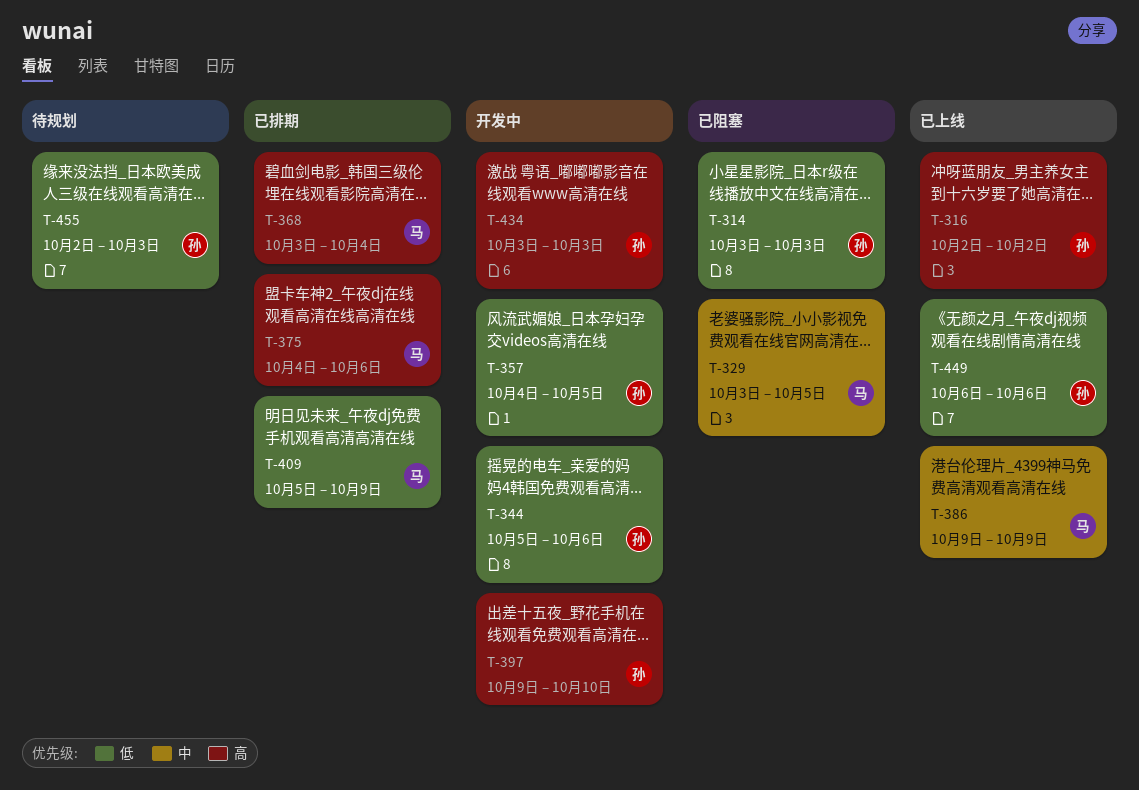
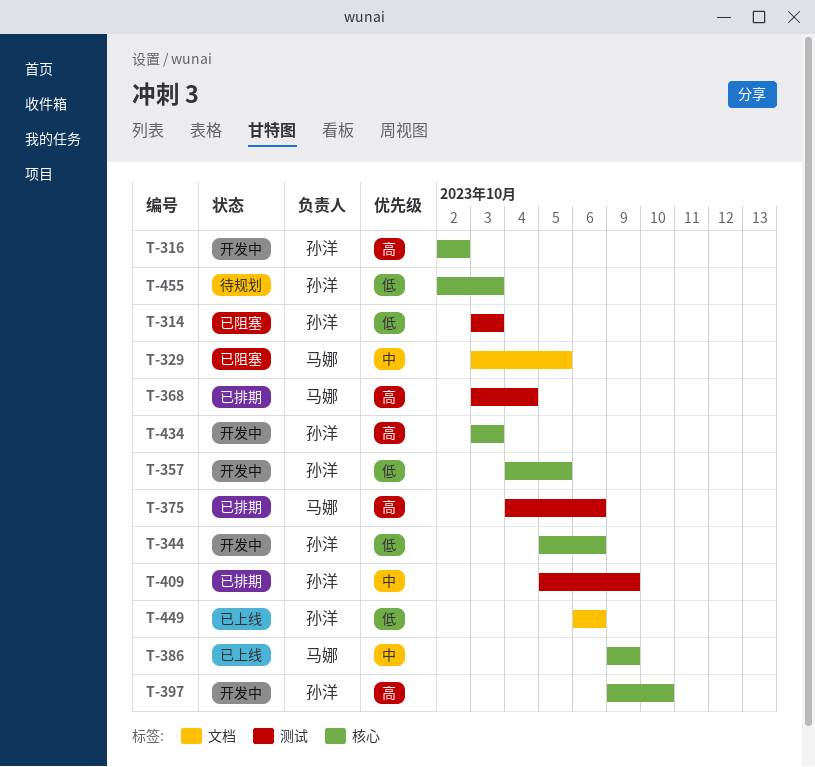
T-316, status: 已上线 -> 开发中
T-409, owner: 马娜 -> 孙洋
T-409, priority: 低 -> 中

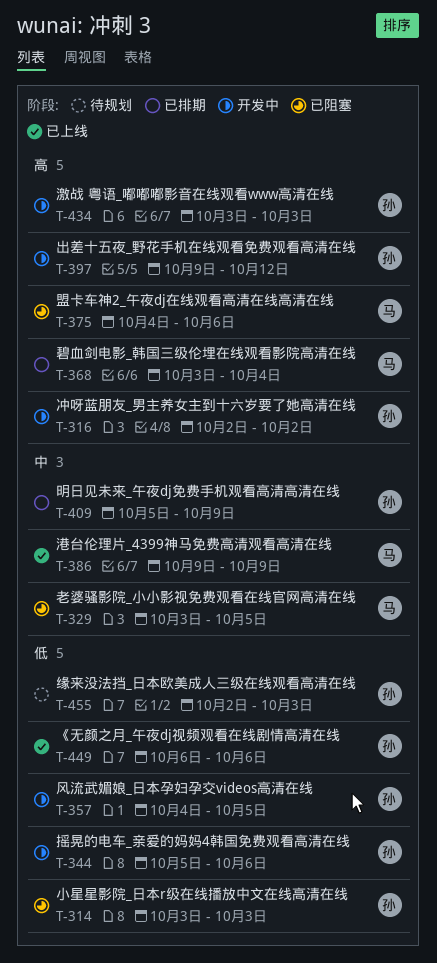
T-375, status: 已排期 -> 已阻塞
T-397, due: Oct 10 -> Oct 12

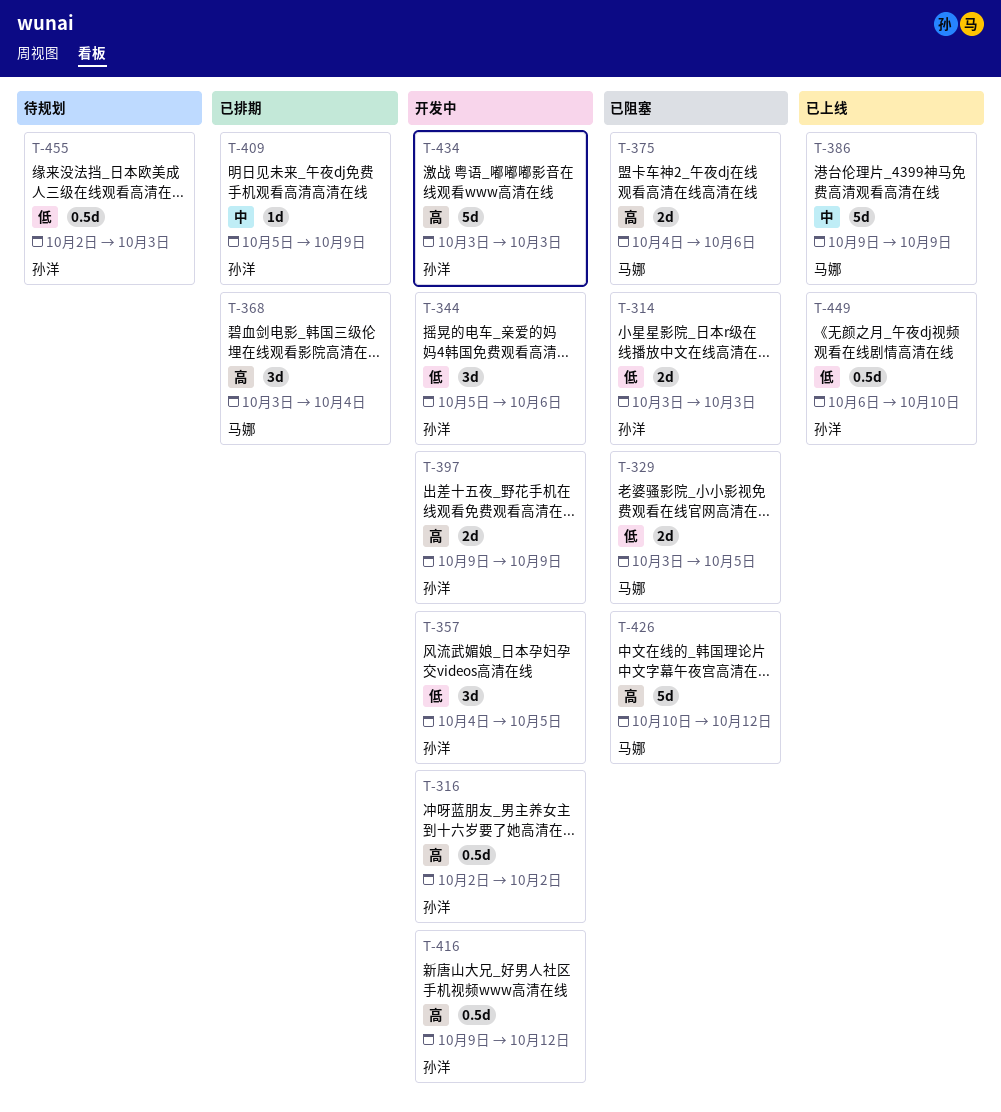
T-329, priority: 中 -> 低
T-397, due: Oct 12 -> Oct 9
T-416: none -> present
T-426: none -> present
T-449, due: Oct 6 -> Oct 10

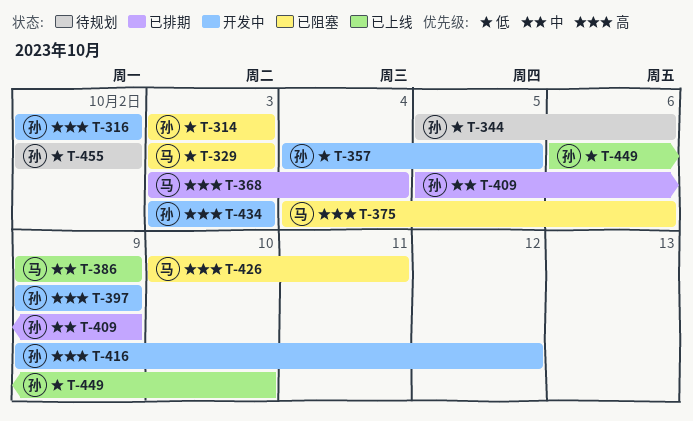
T-329, due: Oct 5 -> Oct 3
T-344, status: 开发中 -> 待规划
T-426, due: Oct 12 -> Oct 11
T-455, due: Oct 3 -> Oct 2

